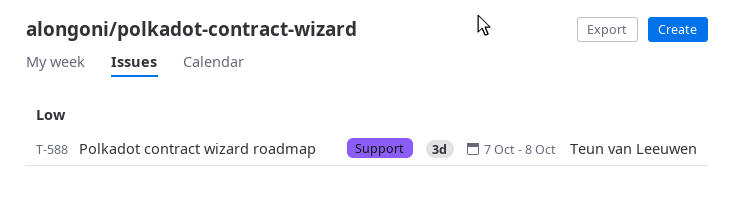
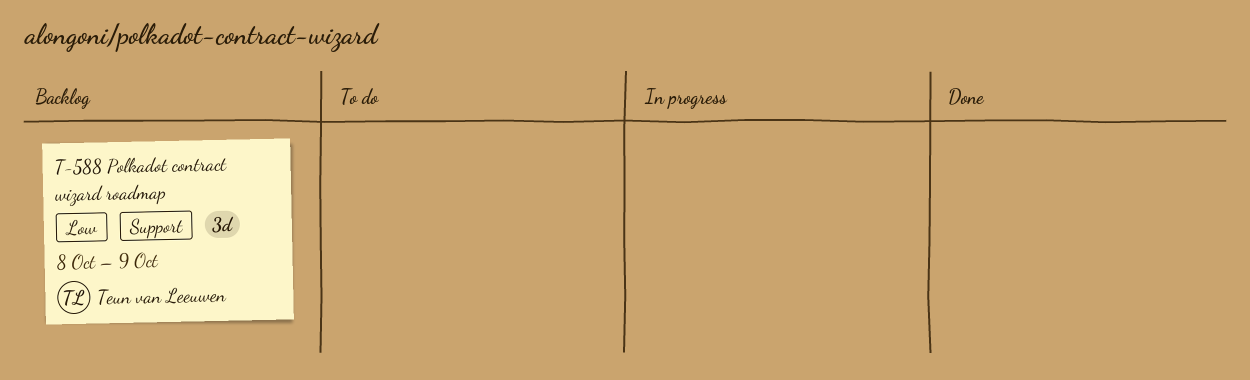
T-588, start: Oct 7 -> Oct 8
T-588, due: Oct 8 -> Oct 9

